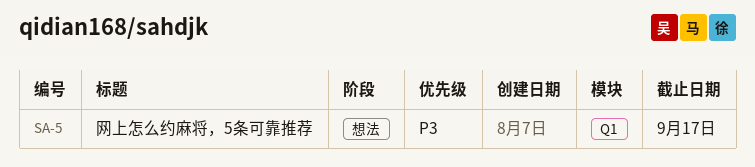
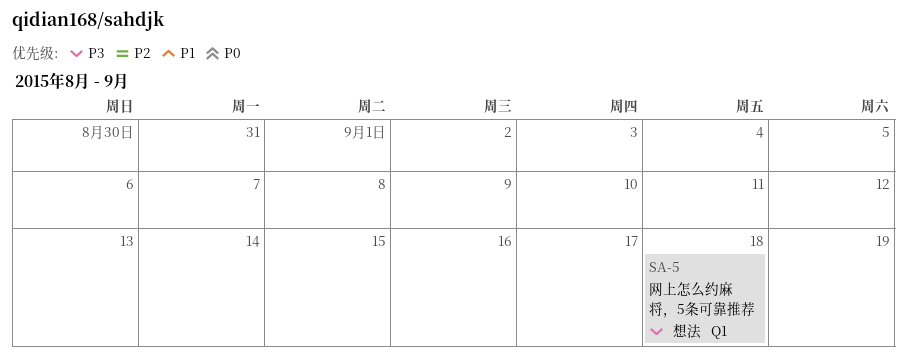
SA-5, due: Sep 17 -> Sep 18

